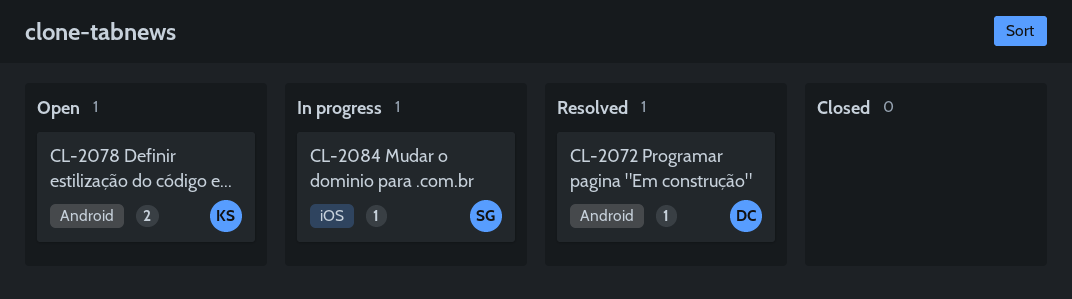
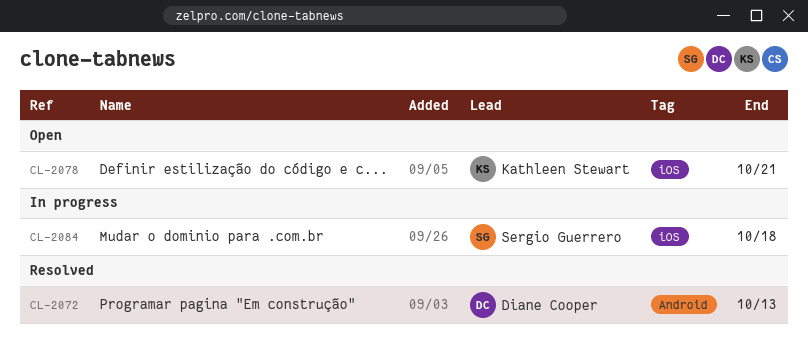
CL-2078, label: Android -> iOS

